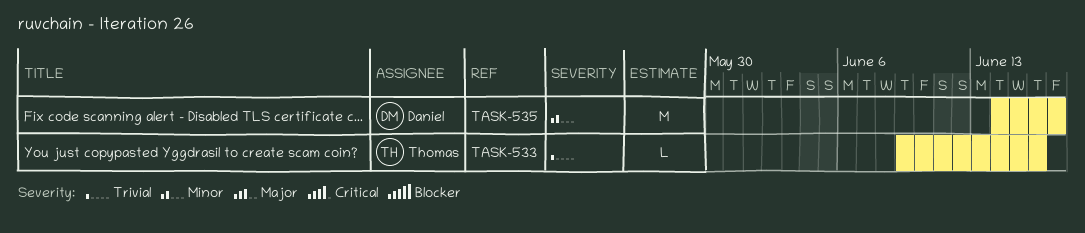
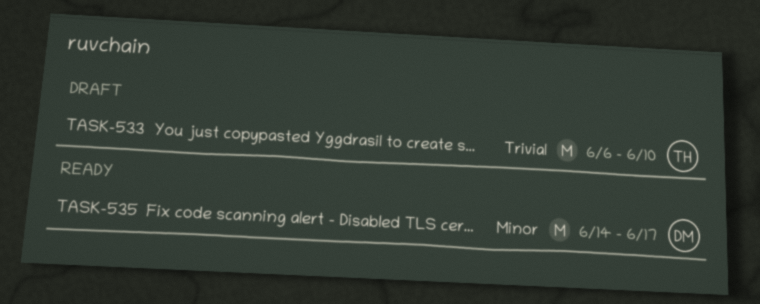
TASK-533, estimate: L -> M
TASK-533, start: Jun 9 -> Jun 6
TASK-533, due: Jun 16 -> Jun 10

